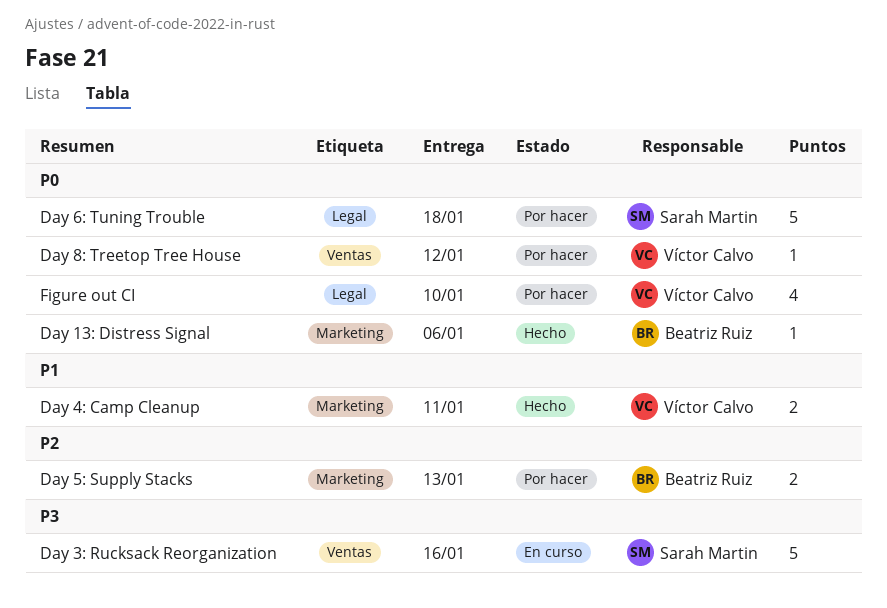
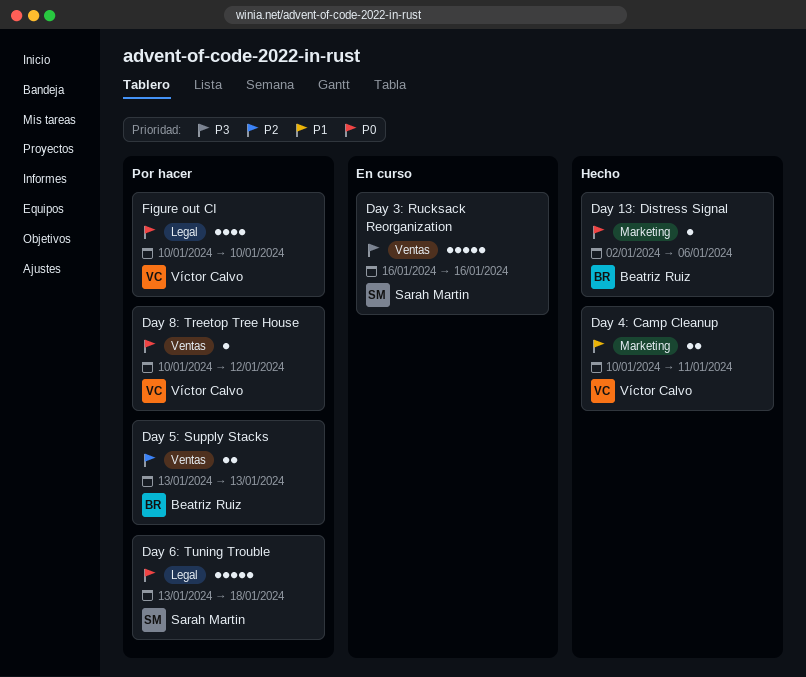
Day 5: Supply Stacks, label: Marketing -> Ventas

